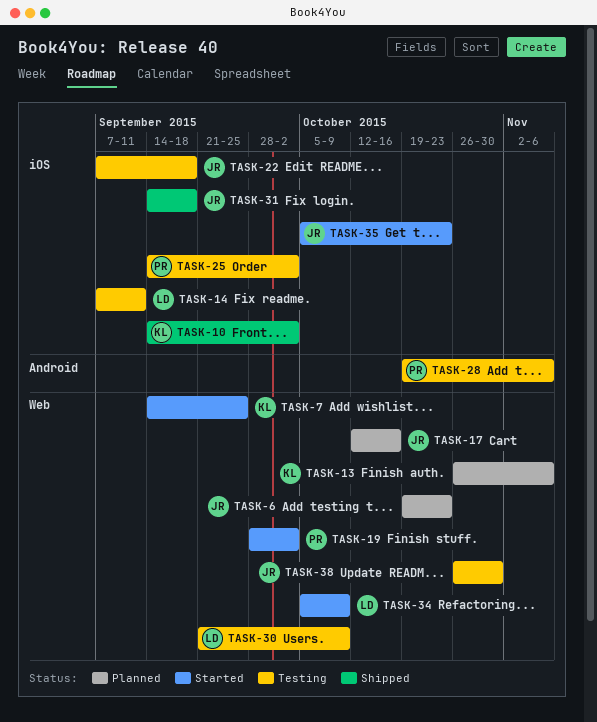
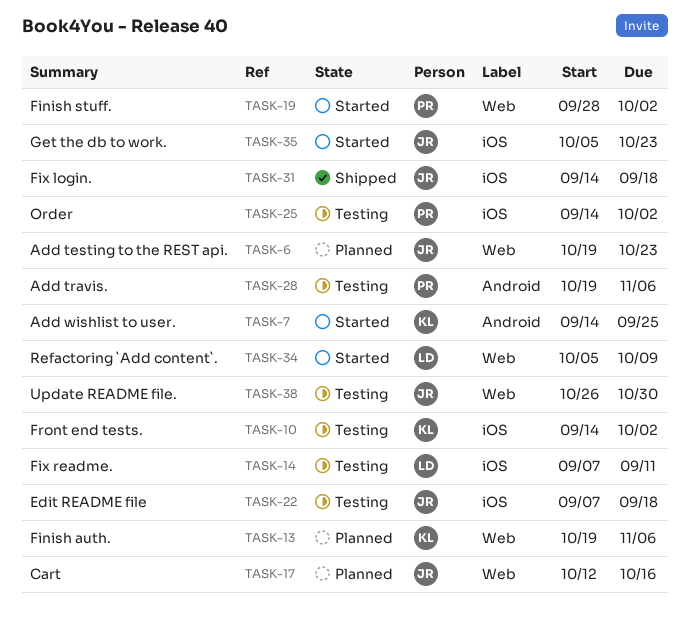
TASK-7, label: Web -> Android
TASK-10, status: Shipped -> Testing
TASK-13, start: Oct 26 -> Oct 19
TASK-30: present -> none

